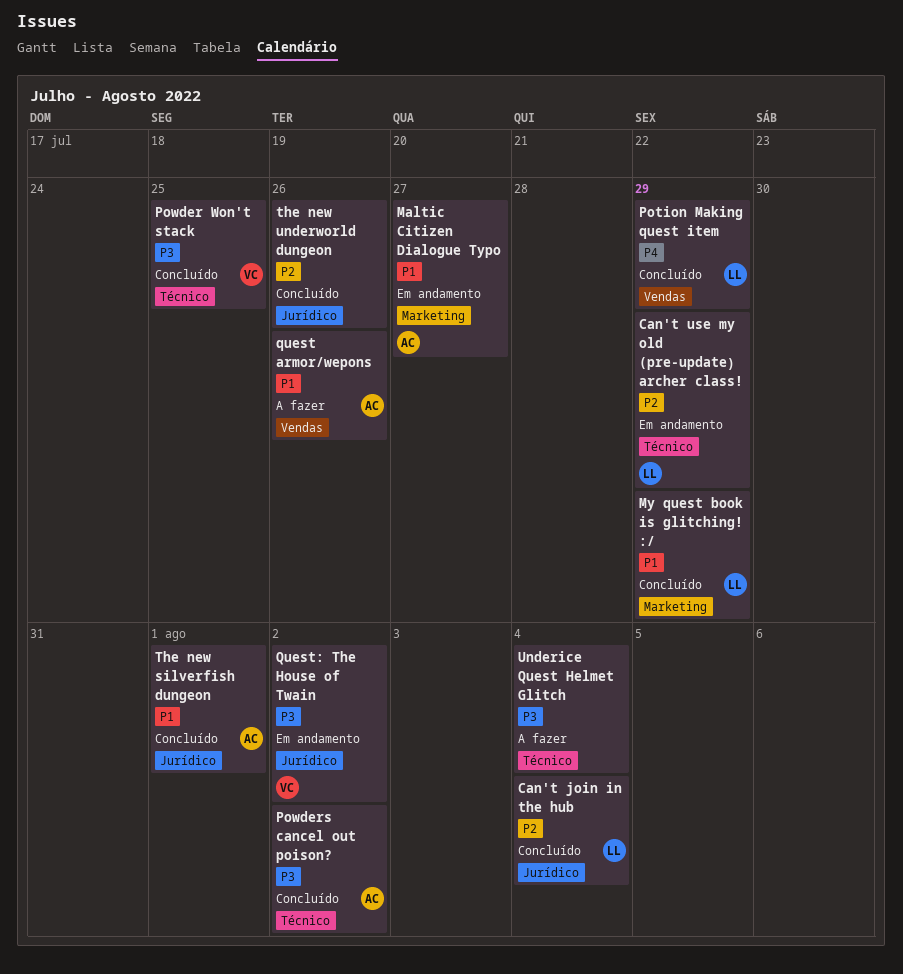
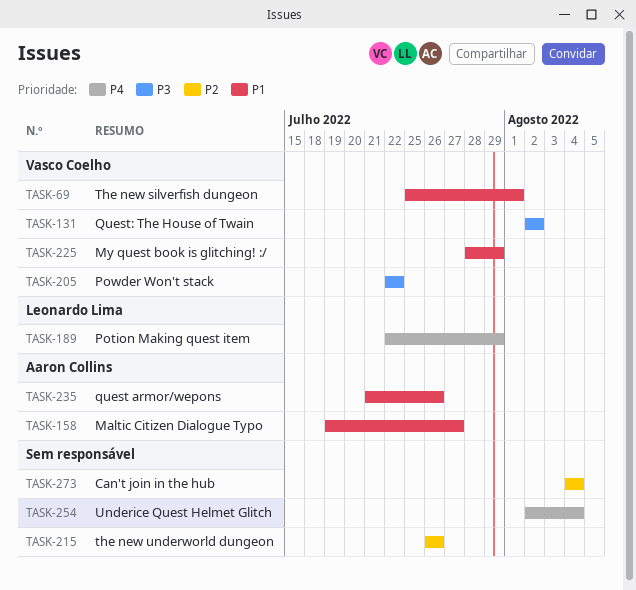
Can't join in the hub, owner: Leonardo Lima -> none
Can't use my old (pre-update) archer class!: present -> none
My quest book is glitching! :/, owner: Leonardo Lima -> Vasco Coelho
Powder Won't stack, due: Jul 25 -> Jul 22
Powders cancel out poison?: present -> none
The new silverfish dungeon, owner: Aaron Collins -> Vasco Coelho
Underice Quest Helmet Glitch, priority: P3 -> P4

